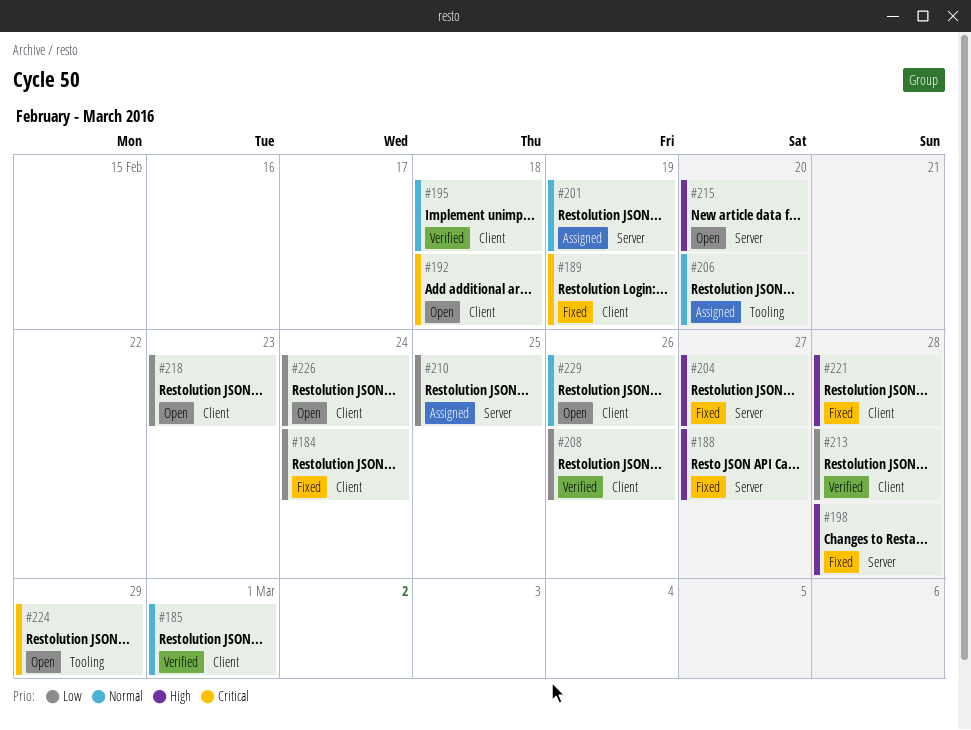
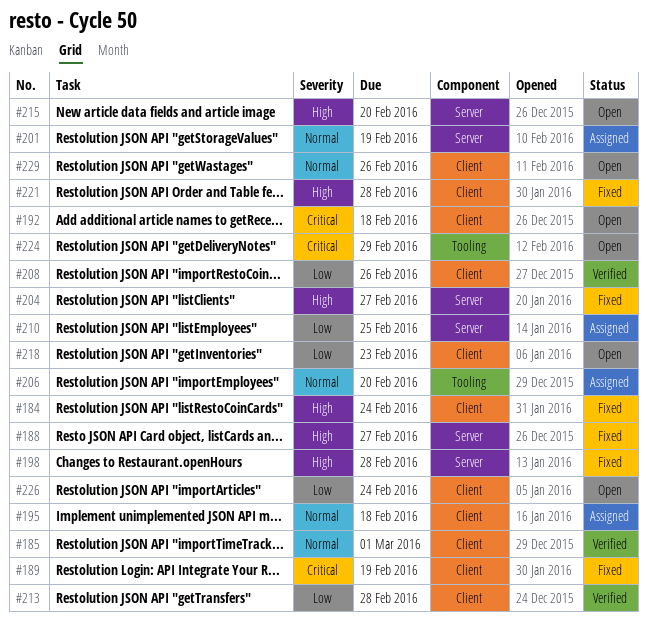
#184, priority: Low -> High
#195, status: Verified -> Assigned

